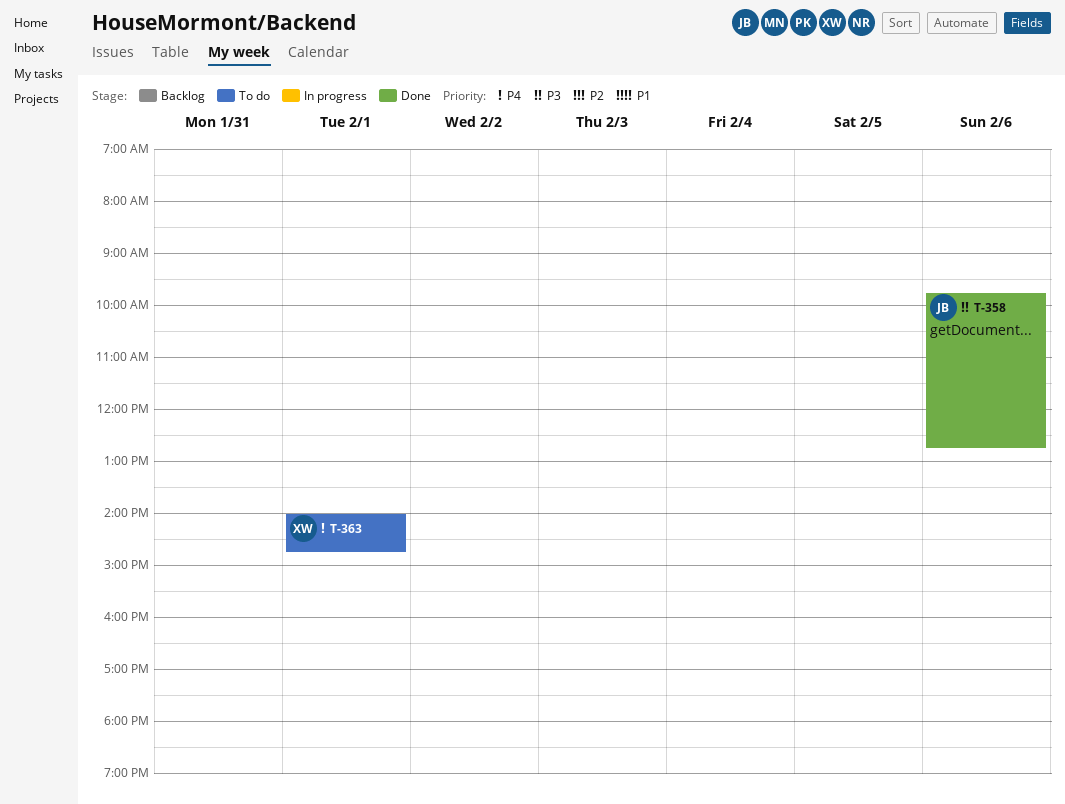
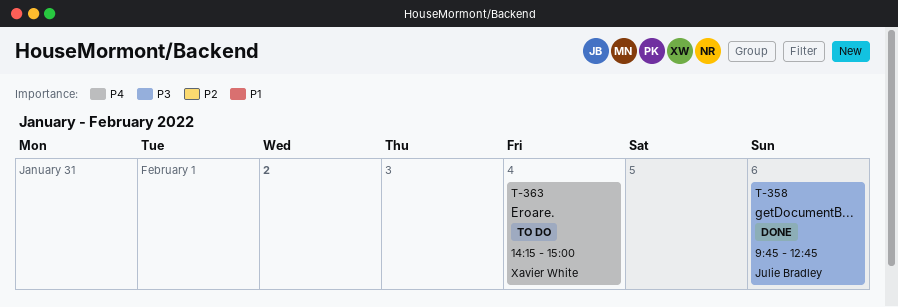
T-363, day: Feb 1 -> Feb 4
T-363, begins: 14:00 -> 14:15
T-363, ends: 14:45 -> 15:00

